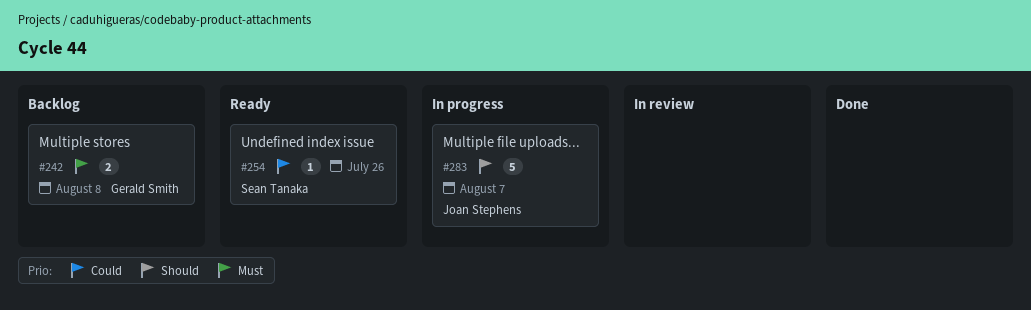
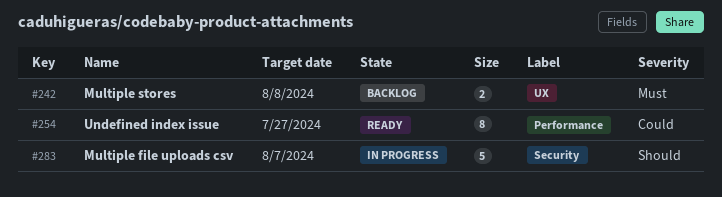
#254, estimate: 1 -> 8
#254, due: Jul 26 -> Jul 27

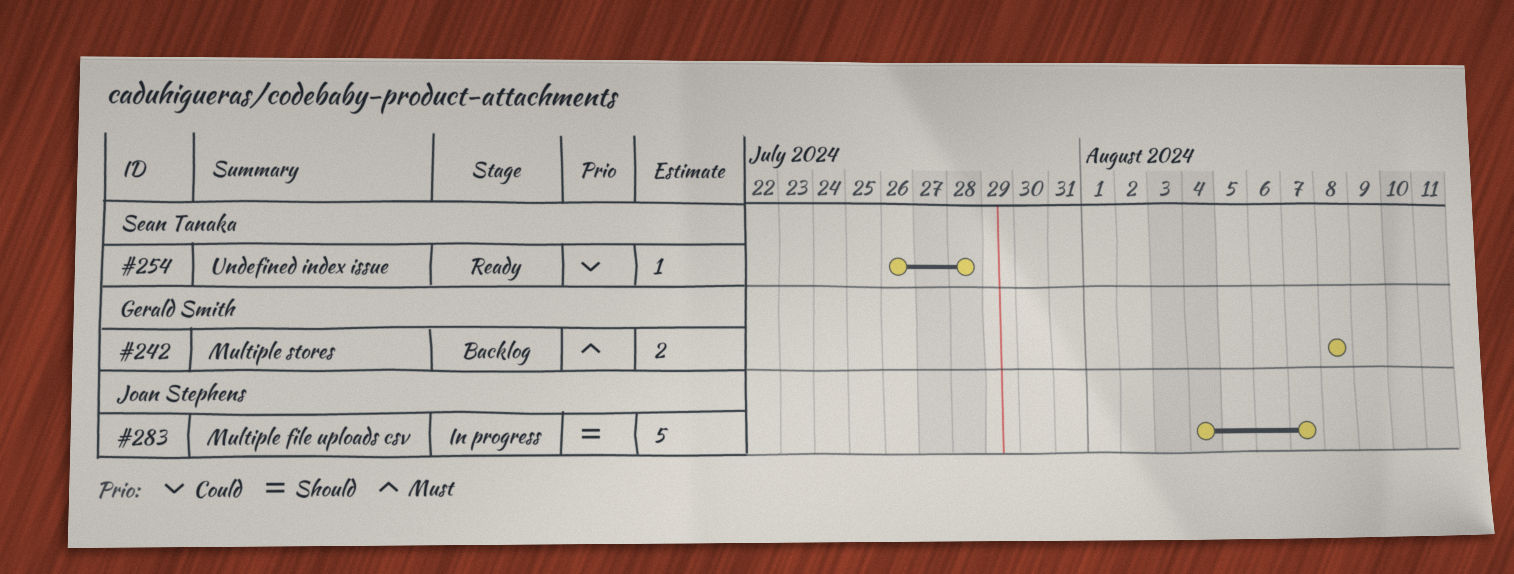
#254, estimate: 8 -> 1
#254, due: Jul 27 -> Jul 28

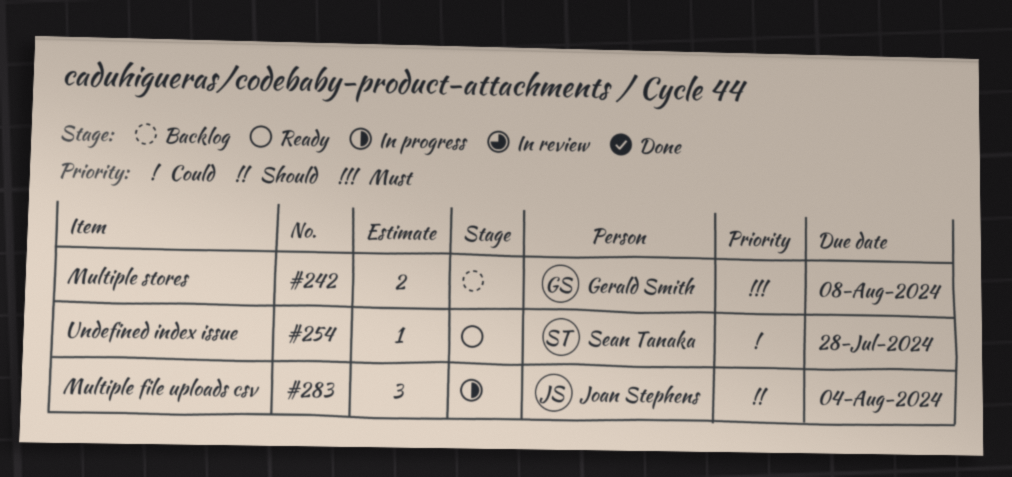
#283, estimate: 5 -> 3
#283, due: Aug 7 -> Aug 4

